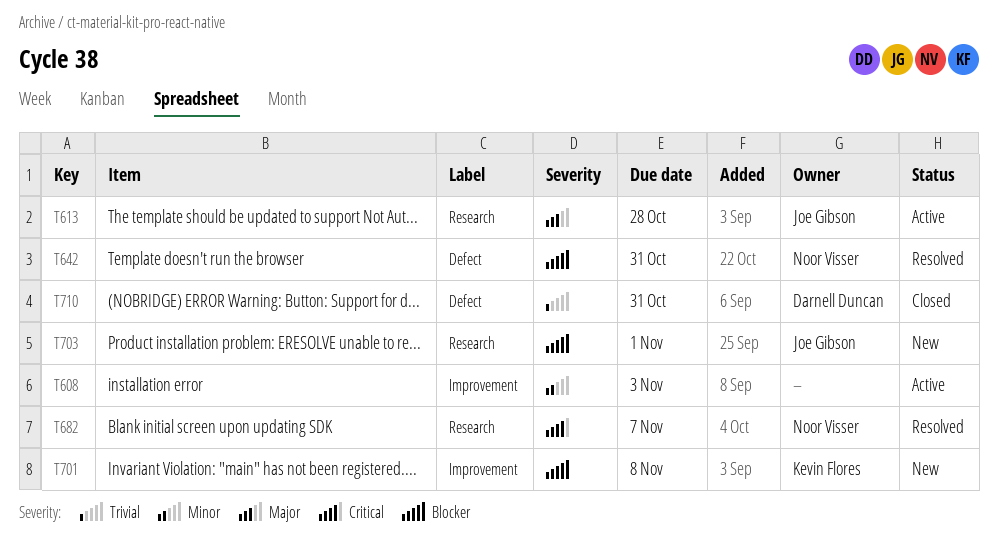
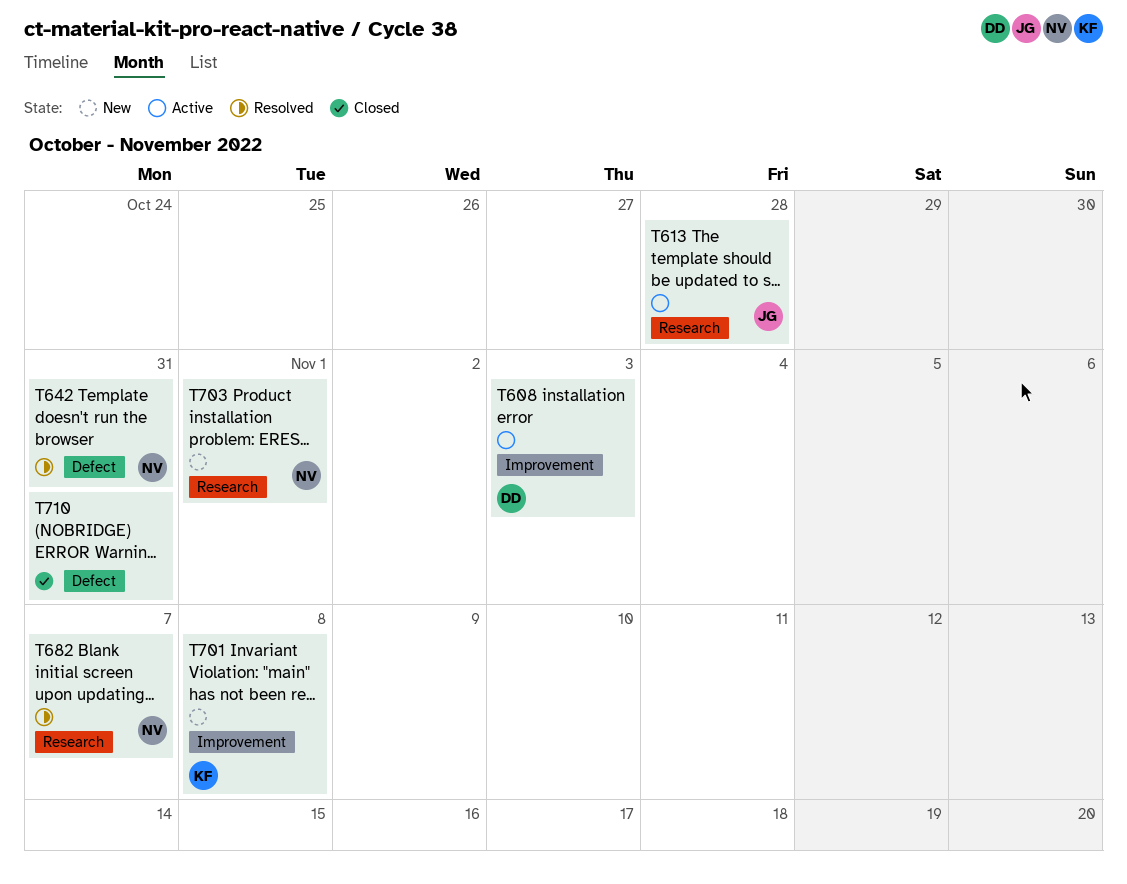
T608, owner: none -> Darnell Duncan
T703, owner: Joe Gibson -> Noor Visser
T710, owner: Darnell Duncan -> none

